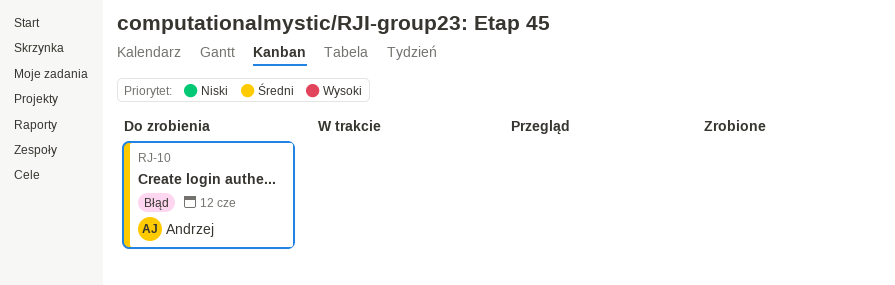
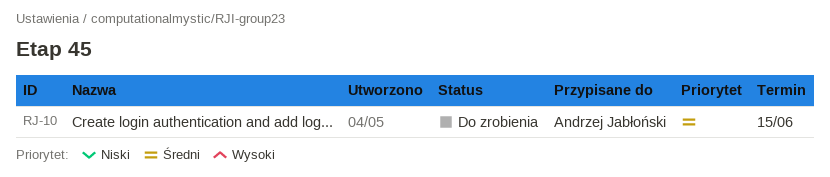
RJ-10, due: Jun 12 -> Jun 15

